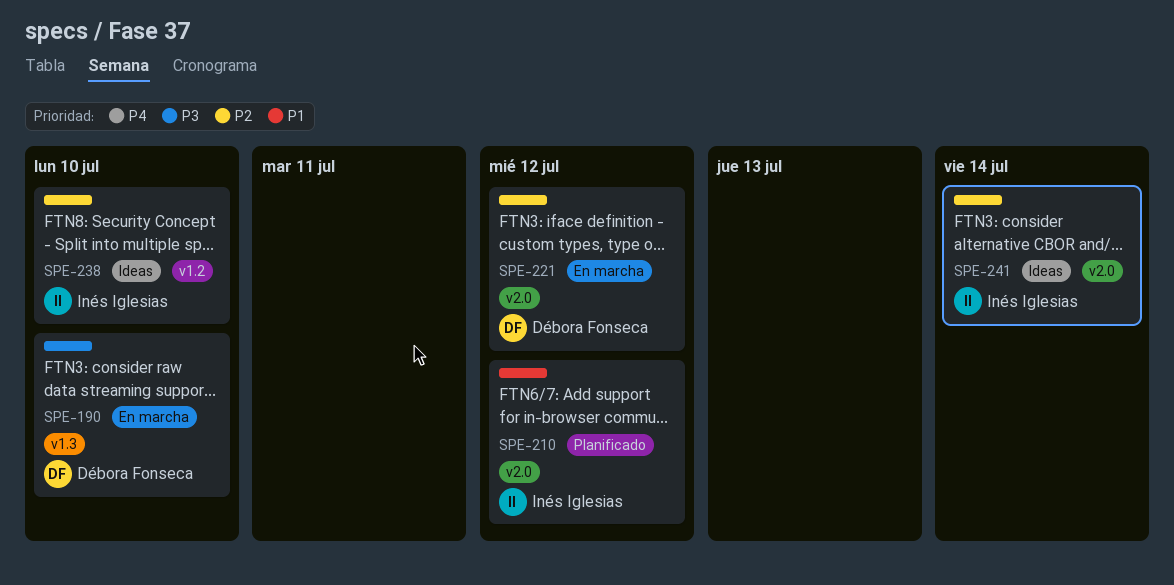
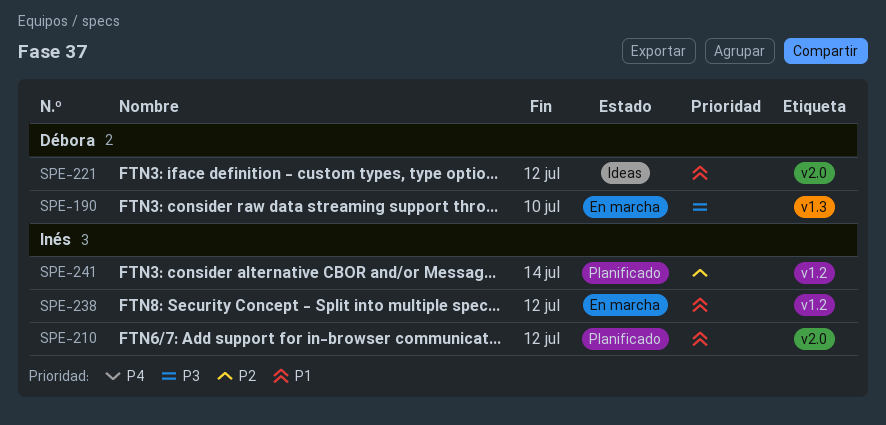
SPE-221, status: En marcha -> Ideas
SPE-221, priority: P2 -> P1
SPE-238, status: Ideas -> En marcha
SPE-238, priority: P2 -> P1
SPE-238, due: Jul 10 -> Jul 12
SPE-241, status: Ideas -> Planificado
SPE-241, label: v2.0 -> v1.2

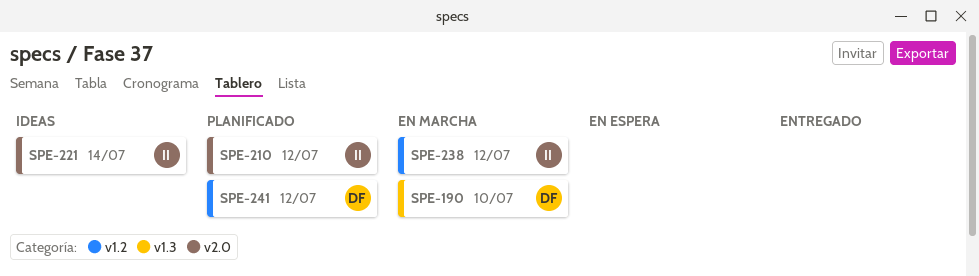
SPE-221, owner: Débora -> Inés
SPE-221, due: Jul 12 -> Jul 14
SPE-241, owner: Inés -> Débora
SPE-241, due: Jul 14 -> Jul 12

